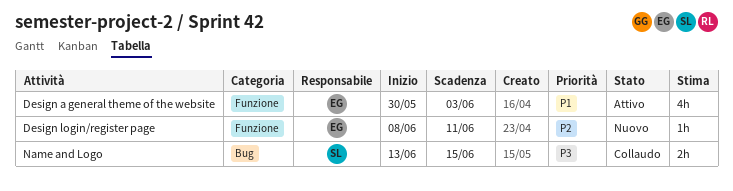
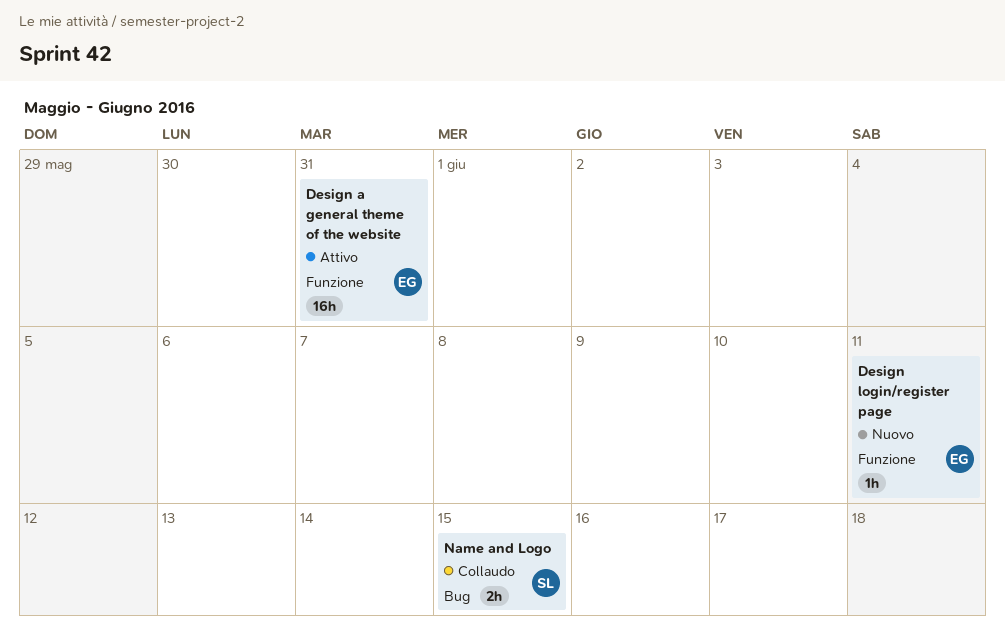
Design a general theme of the website, estimate: 4h -> 16h
Design a general theme of the website, due: Jun 3 -> May 31

